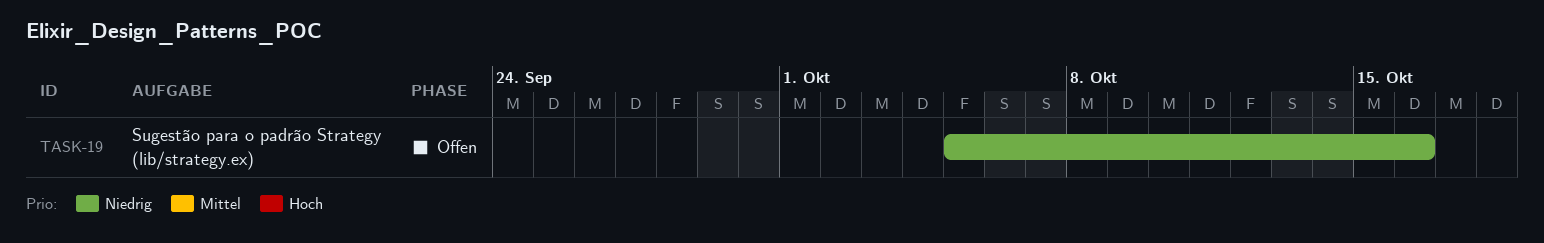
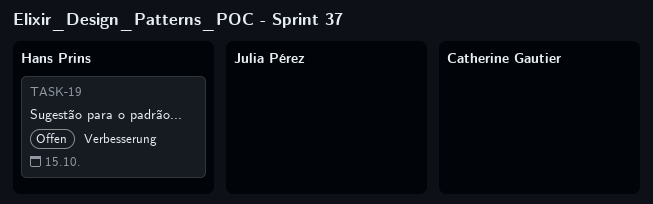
TASK-19, due: Oct 16 -> Oct 15

